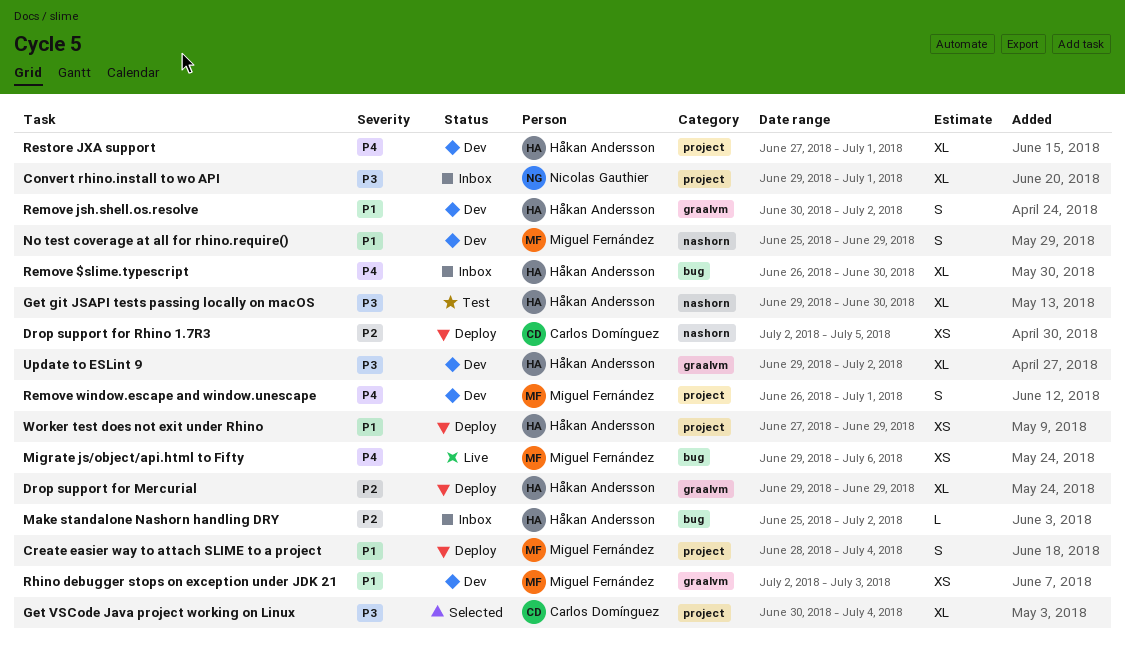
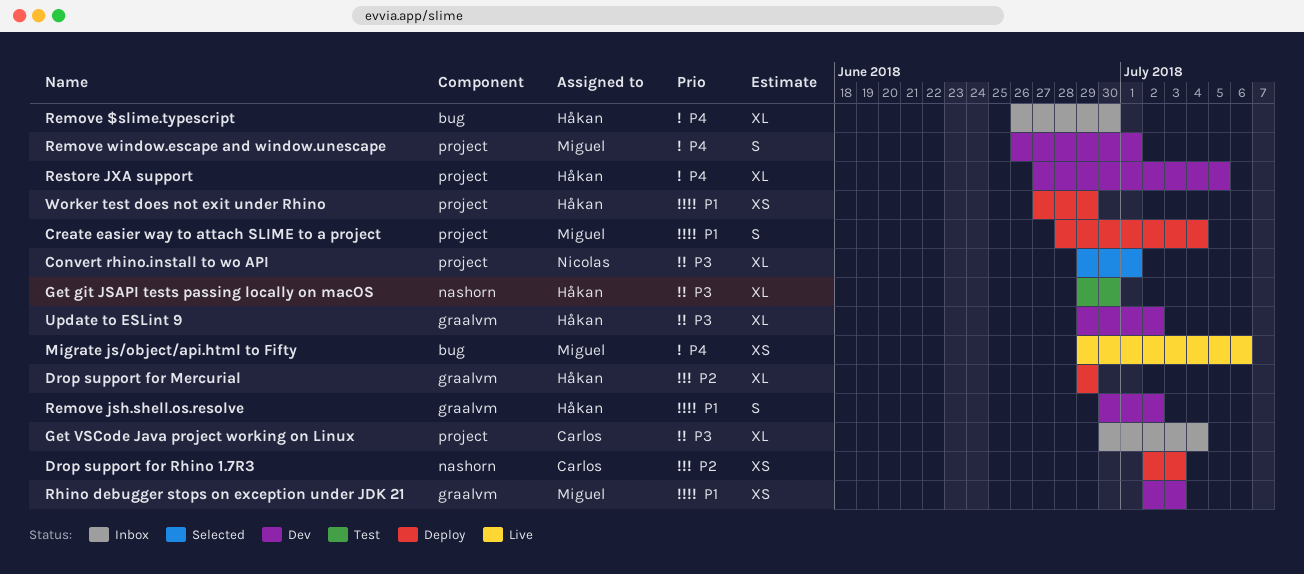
Convert rhino.install to wo API, status: Inbox -> Selected
Drop support for Rhino 1.7R3, due: Jul 5 -> Jul 3
Get VSCode Java project working on Linux, status: Selected -> Inbox
Make standalone Nashorn handling DRY: present -> none
No test coverage at all for rhino.require(): present -> none
Restore JXA support, due: Jul 1 -> Jul 5

